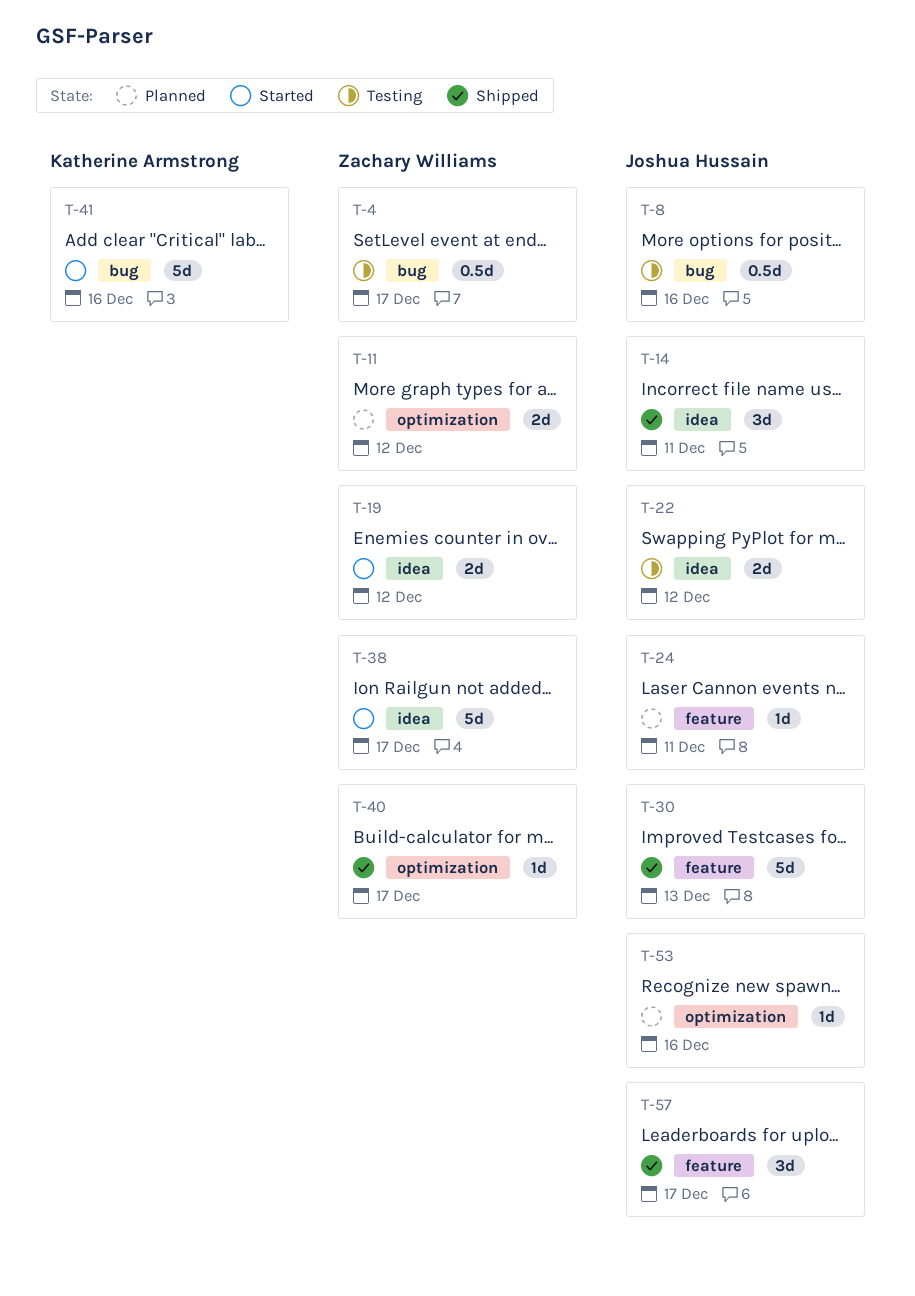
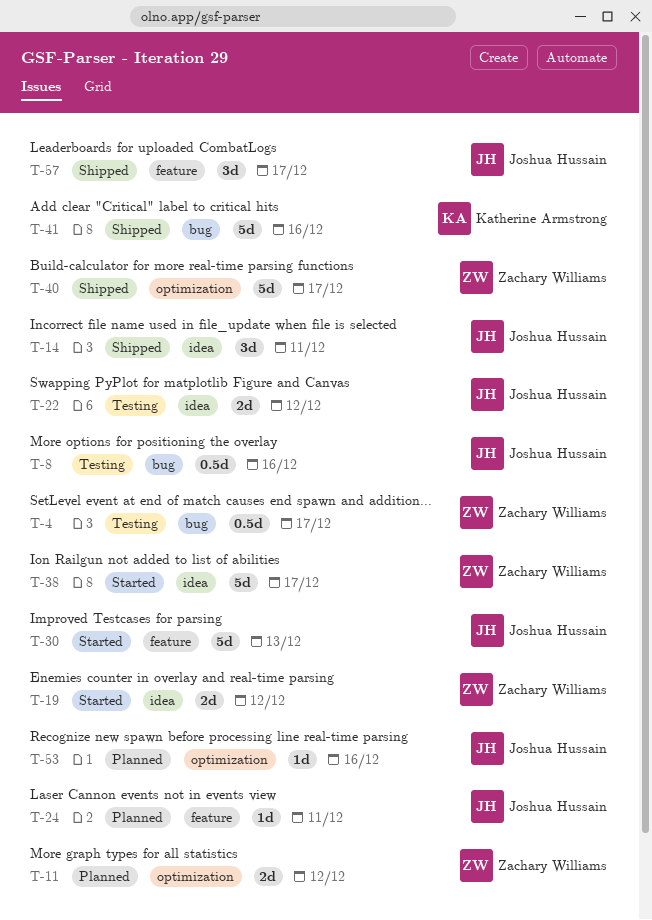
T-30, status: Shipped -> Started
T-40, estimate: 1d -> 5d
T-41, status: Started -> Shipped

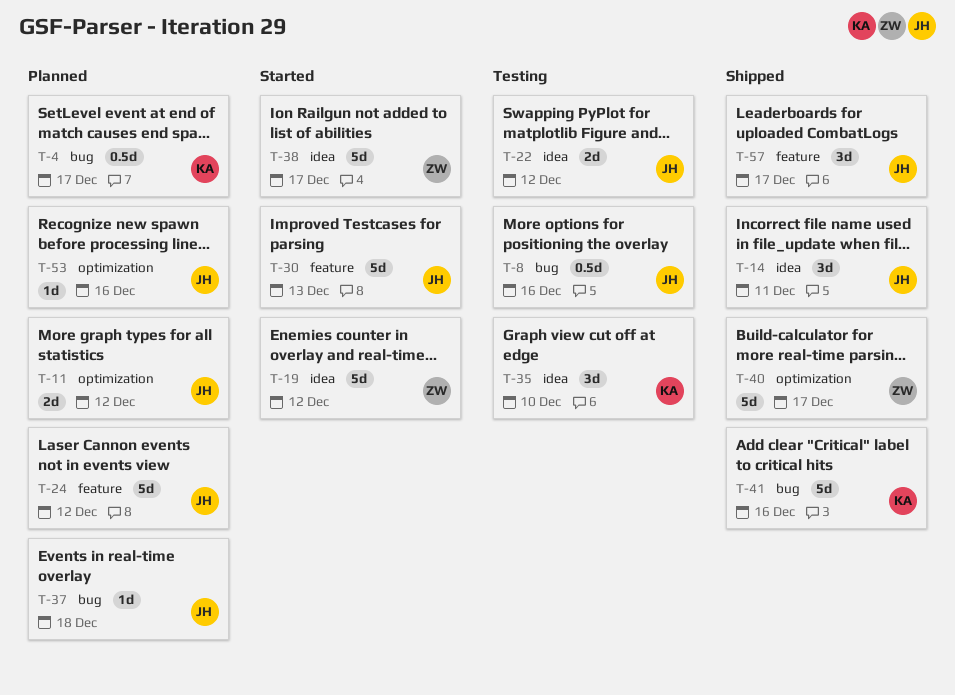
T-4, status: Testing -> Planned
T-4, owner: Zachary Williams -> Katherine Armstrong
T-11, owner: Zachary Williams -> Joshua Hussain
T-19, estimate: 2d -> 5d
T-24, estimate: 1d -> 5d
T-24, due: Dec 11 -> Dec 12
T-35: none -> present
T-37: none -> present

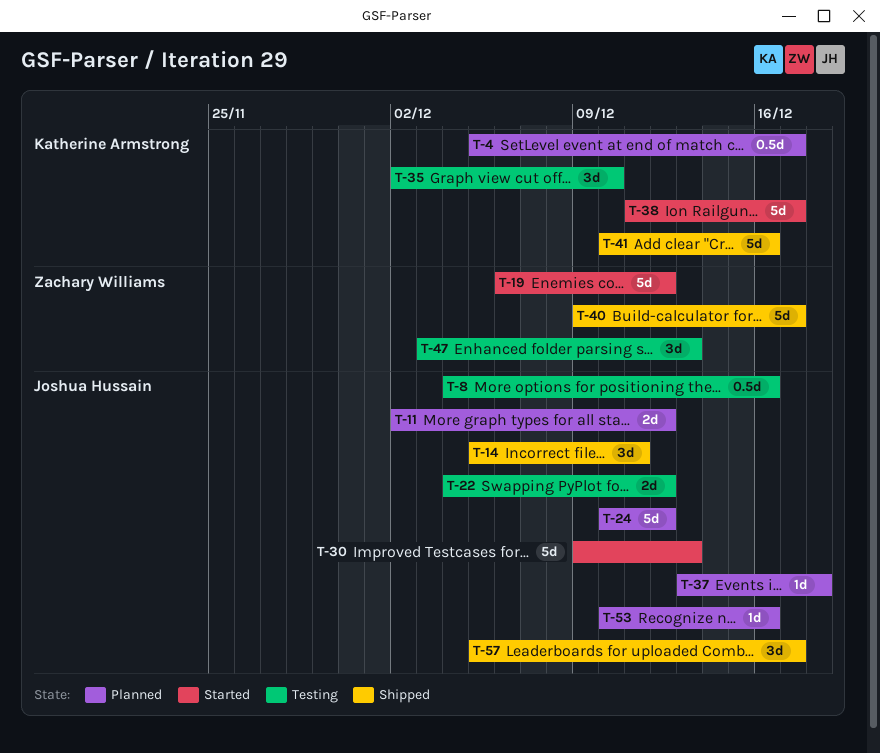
T-38, owner: Zachary Williams -> Katherine Armstrong
T-47: none -> present

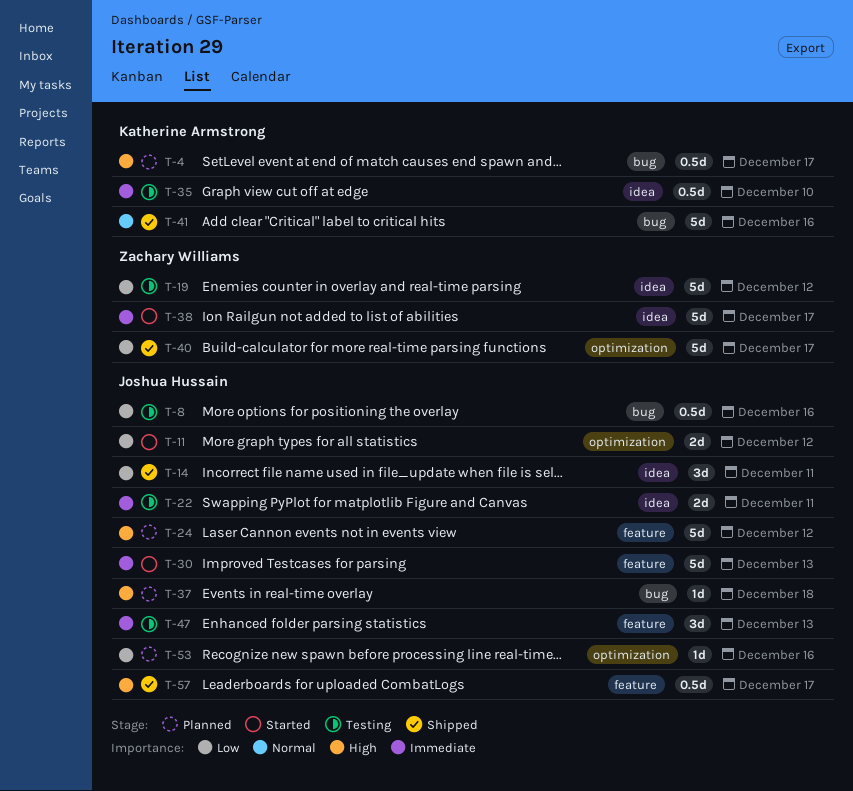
T-11, status: Planned -> Started
T-19, status: Started -> Testing
T-22, due: Dec 12 -> Dec 11
T-35, estimate: 3d -> 0.5d
T-38, owner: Katherine Armstrong -> Zachary Williams
T-47, owner: Zachary Williams -> Joshua Hussain
T-57, estimate: 3d -> 0.5d

